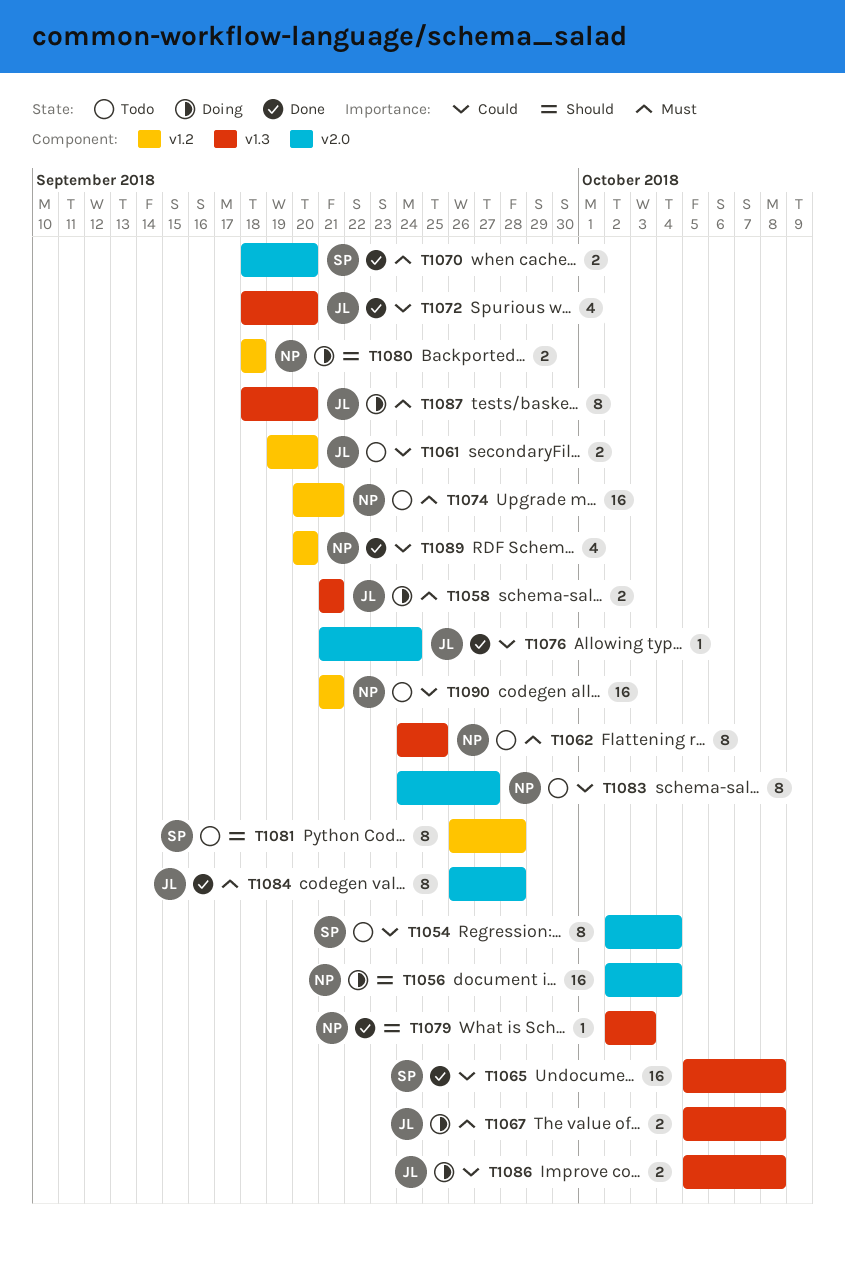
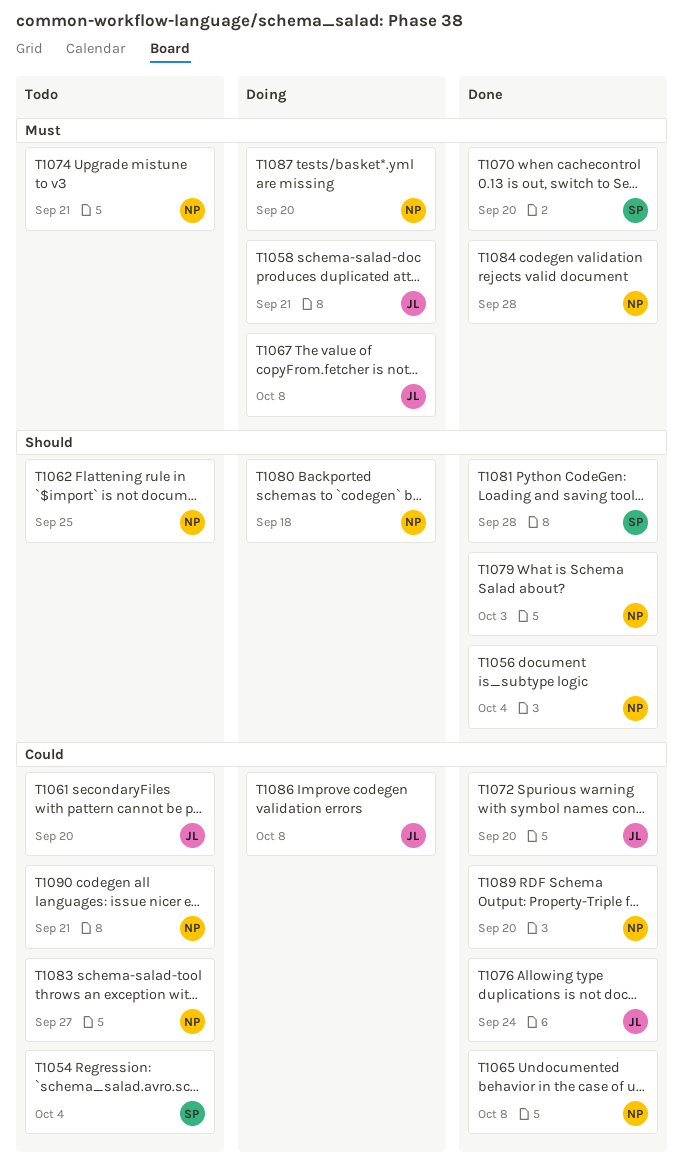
T1056, status: Doing -> Done
T1062, priority: Must -> Should
T1065, owner: SP -> NP
T1081, status: Todo -> Done
T1084, owner: JL -> NP
T1087, owner: JL -> NP

